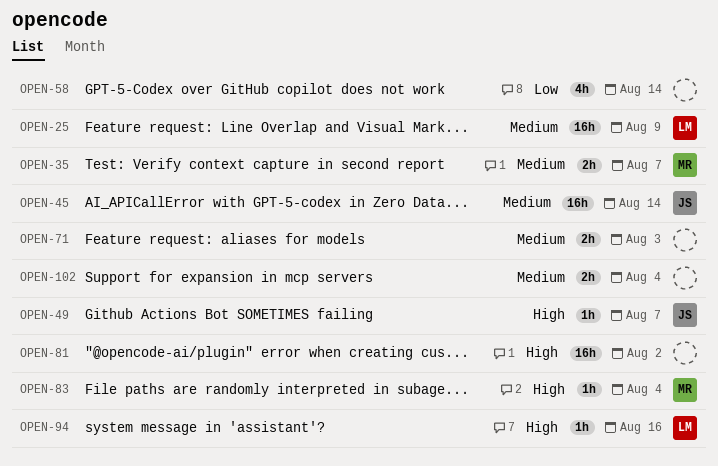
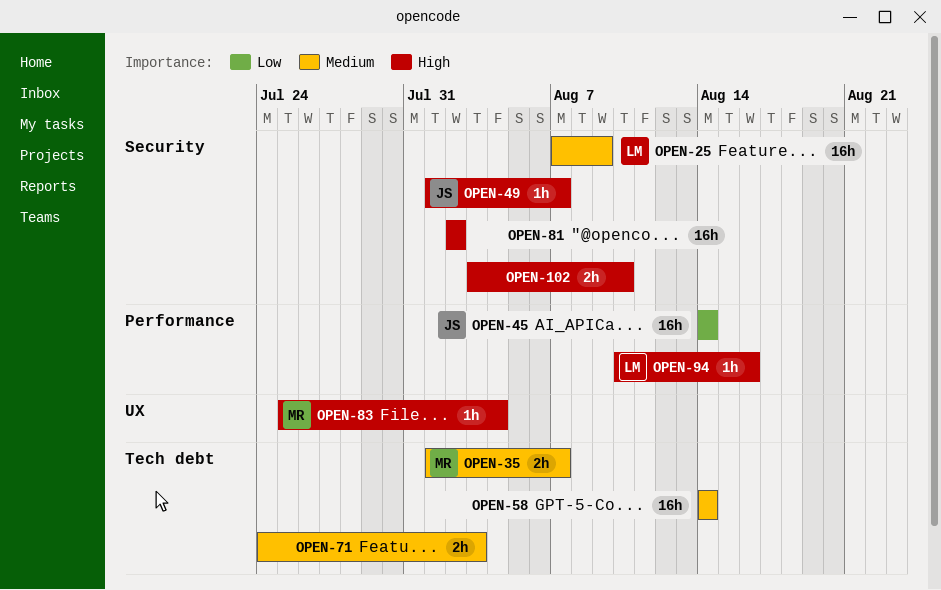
OPEN-45, priority: Medium -> Low
OPEN-58, priority: Low -> Medium
OPEN-58, estimate: 4h -> 16h
OPEN-102, priority: Medium -> High
OPEN-102, due: Aug 4 -> Aug 10

